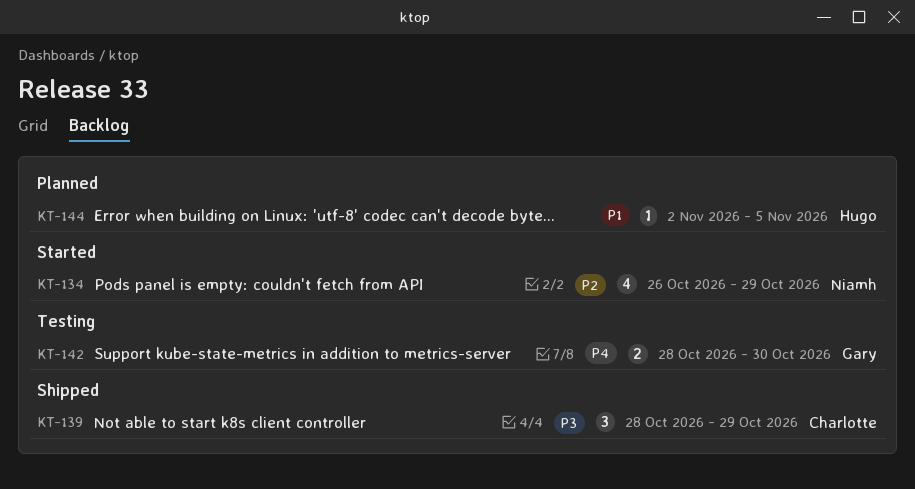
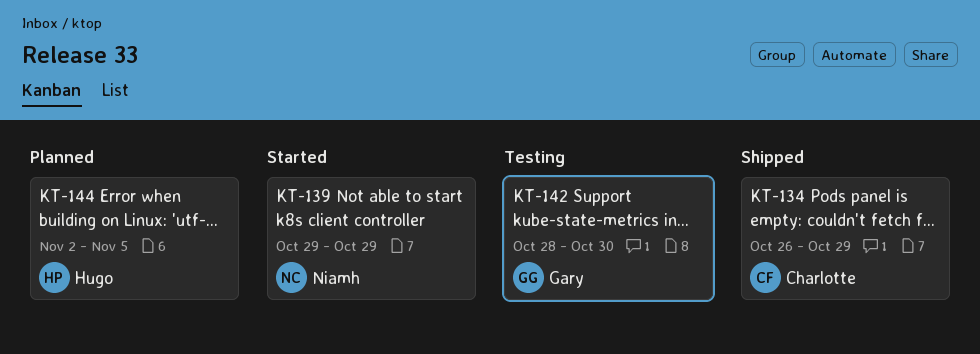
KT-134, status: Started -> Shipped
KT-134, owner: Niamh -> Charlotte
KT-139, status: Shipped -> Started
KT-139, owner: Charlotte -> Niamh
KT-139, start: Oct 28 -> Oct 29

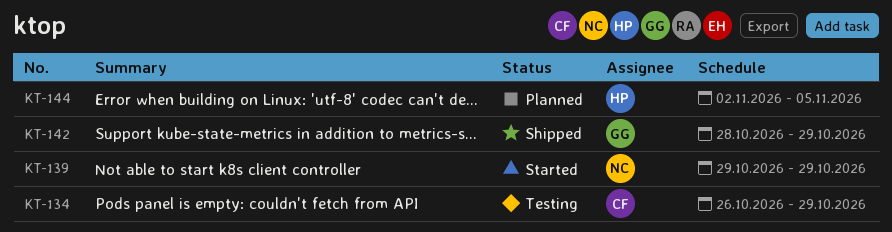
KT-134, status: Shipped -> Testing
KT-142, status: Testing -> Shipped
KT-142, due: Oct 30 -> Oct 29

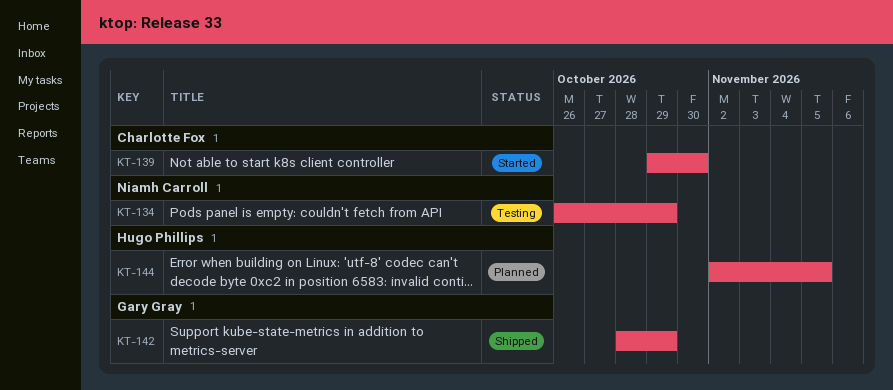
KT-134, owner: Charlotte Fox -> Niamh Carroll
KT-139, owner: Niamh Carroll -> Charlotte Fox
KT-139, due: Oct 29 -> Oct 30

